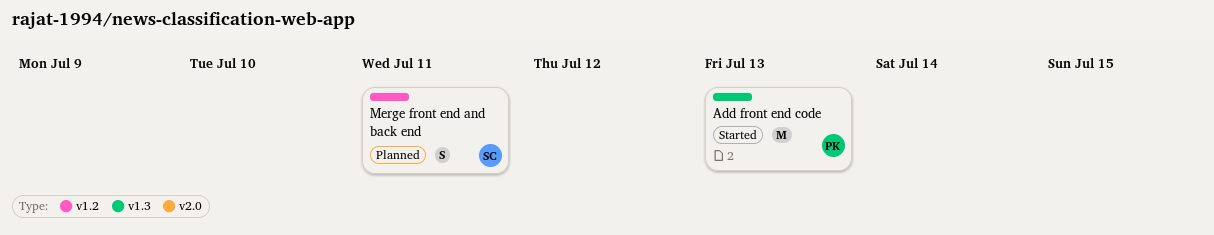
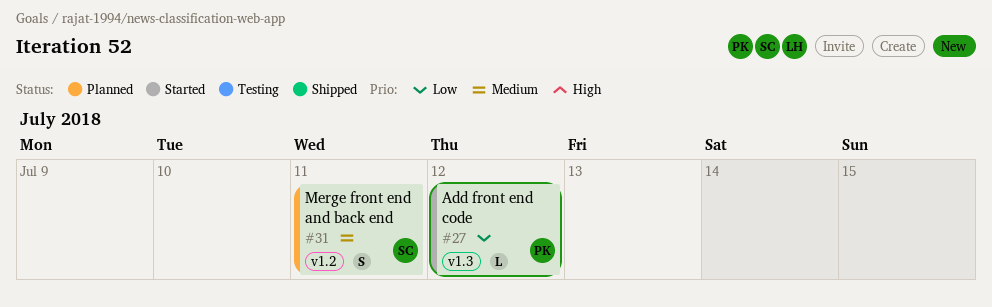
Add front end code, estimate: M -> L
Add front end code, due: Jul 13 -> Jul 12

